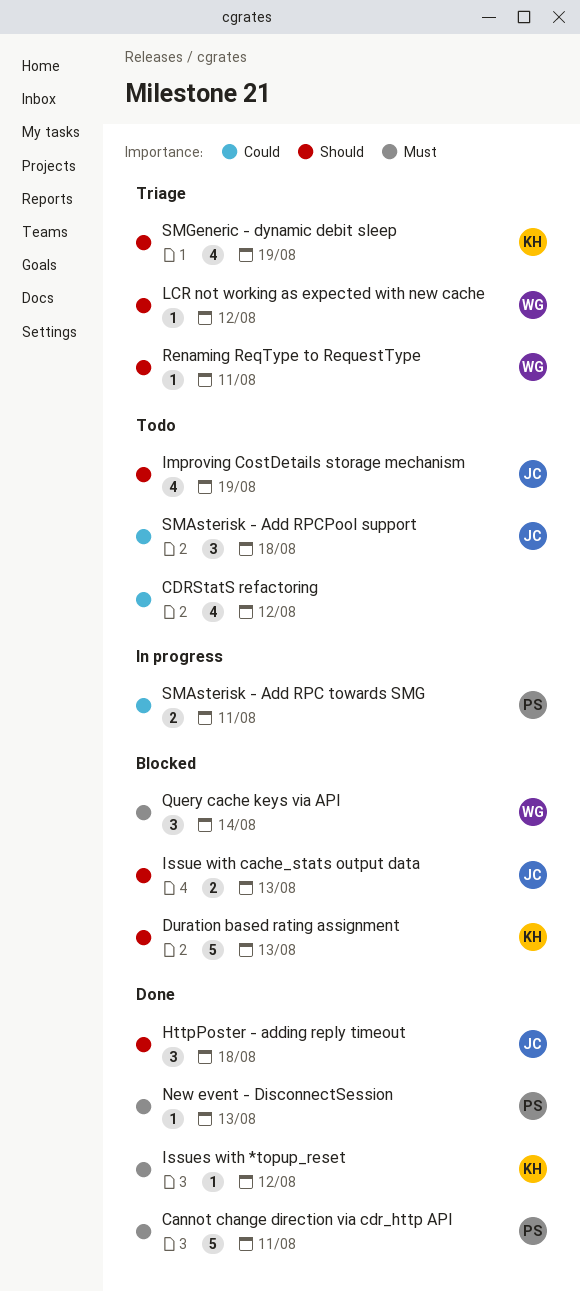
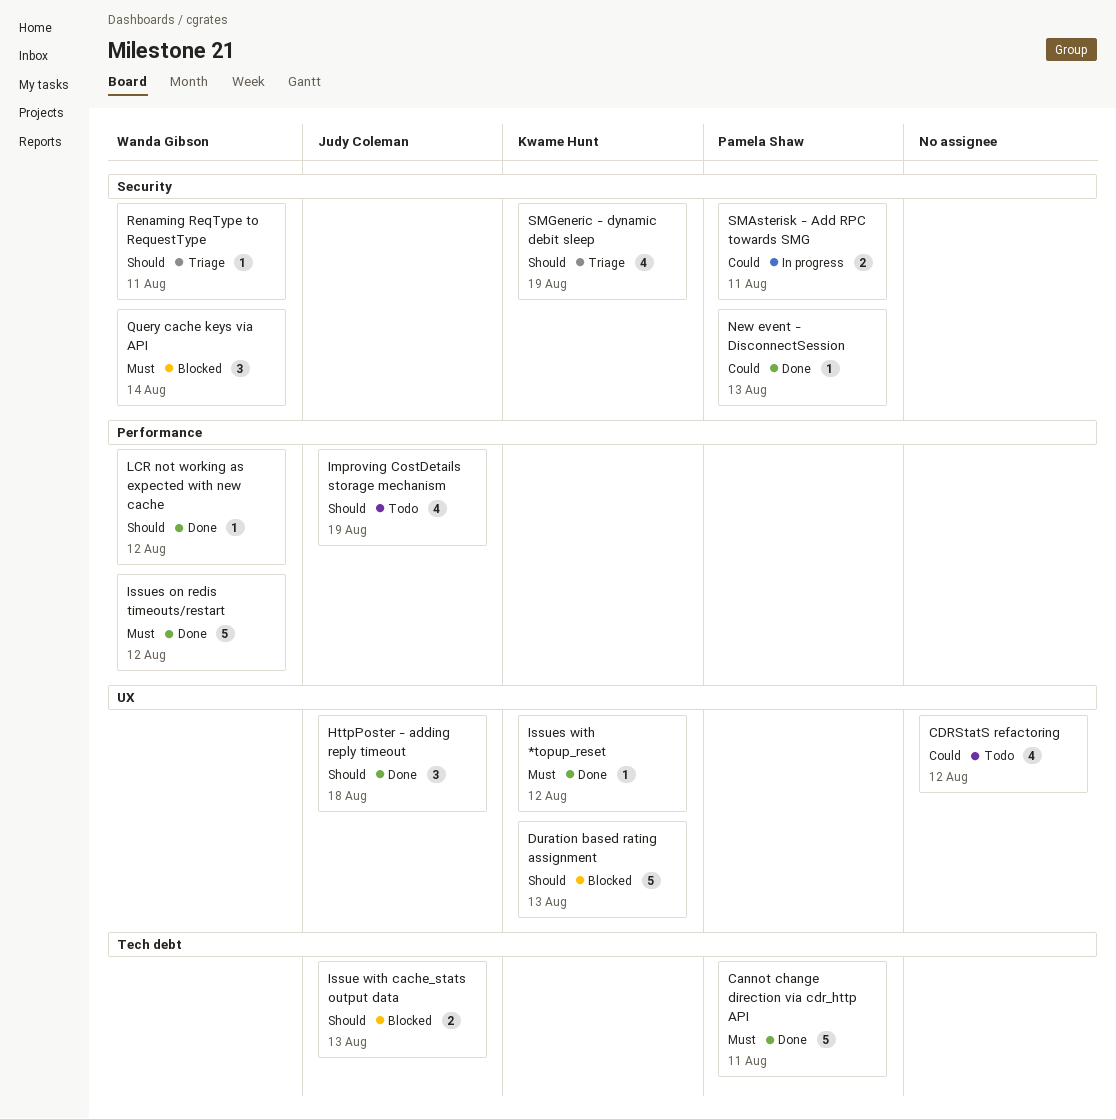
Issues on redis timeouts/restart: none -> present
LCR not working as expected with new cache, status: Triage -> Done
New event - DisconnectSession, priority: Must -> Could
SMAsterisk - Add RPCPool support: present -> none

